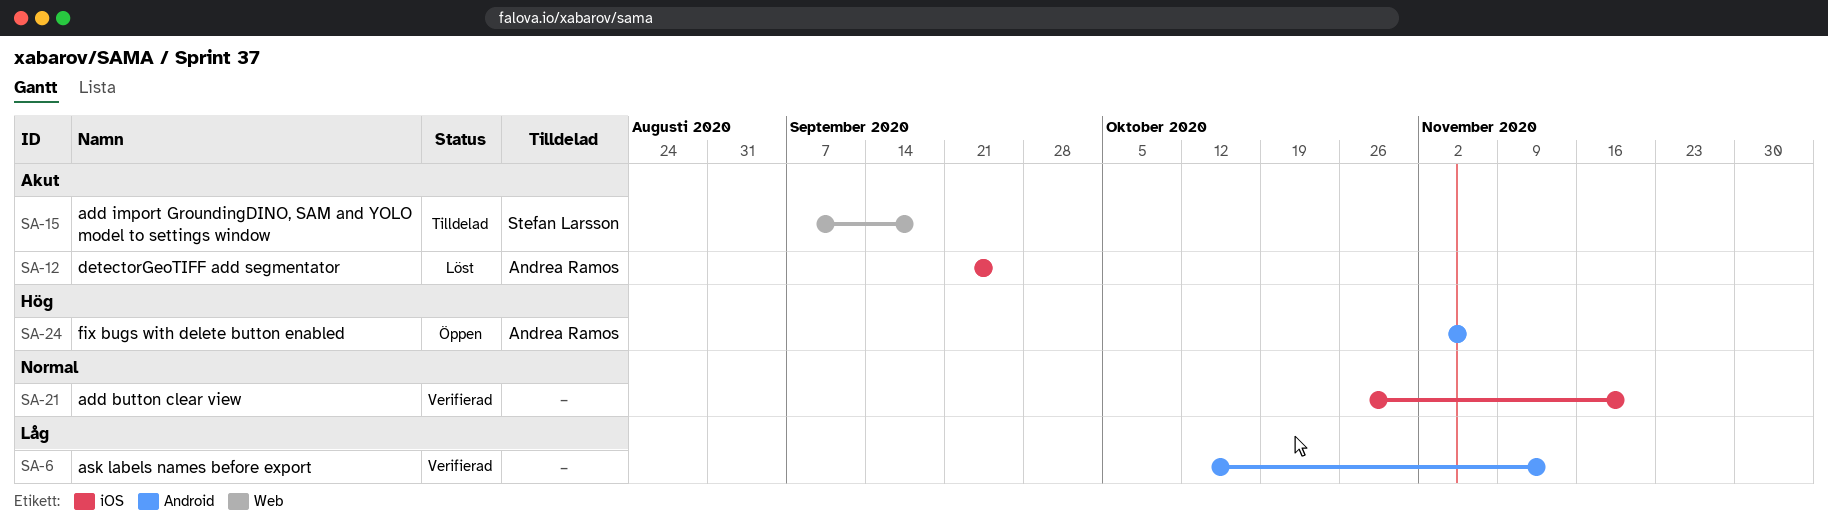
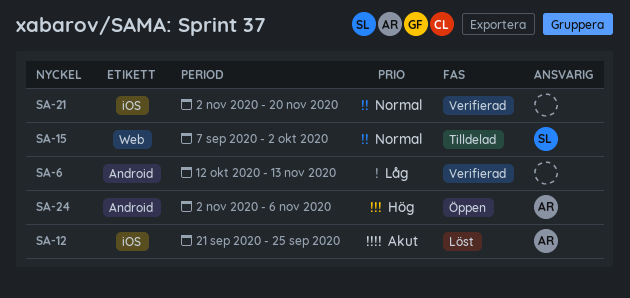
SA-15, priority: Akut -> Normal
SA-15, due: Sep 18 -> Oct 2
SA-21, start: Oct 26 -> Nov 2

